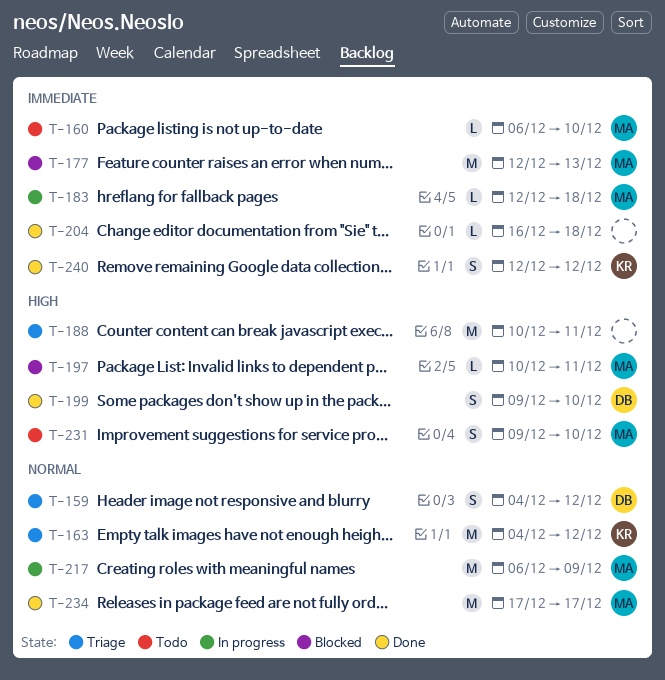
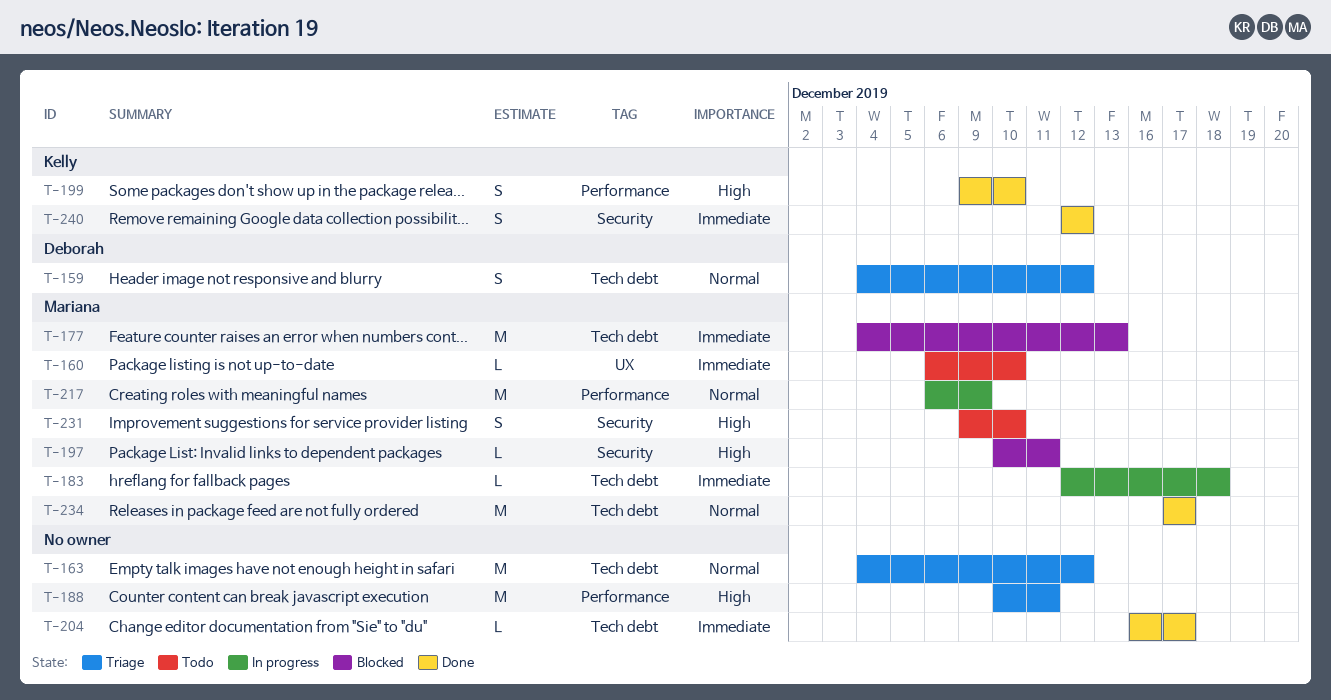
T-163, owner: Kelly -> none
T-177, start: Dec 12 -> Dec 4
T-199, owner: Deborah -> Kelly
T-204, due: Dec 18 -> Dec 17

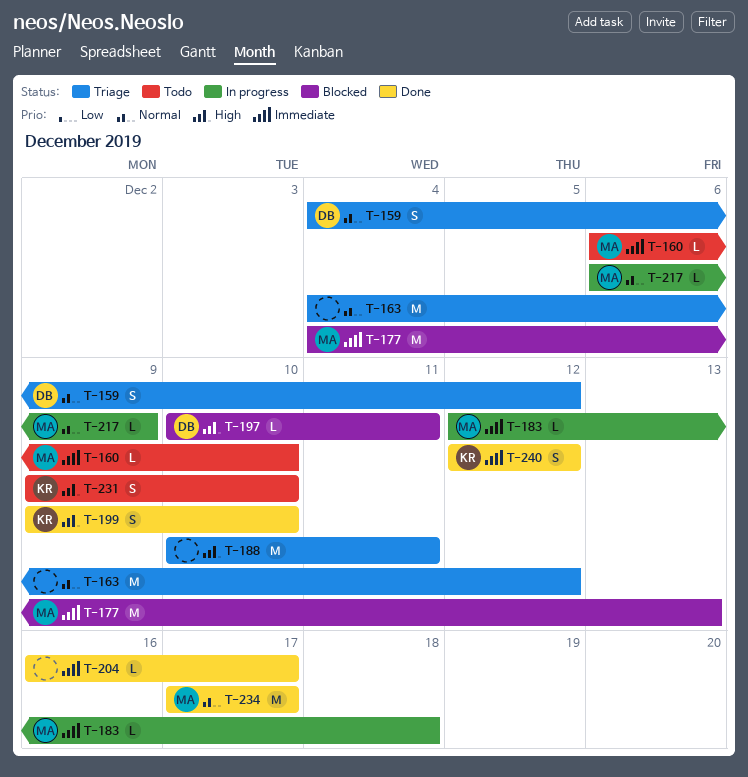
T-197, owner: Mariana -> Deborah
T-217, estimate: M -> L
T-231, owner: Mariana -> Kelly

